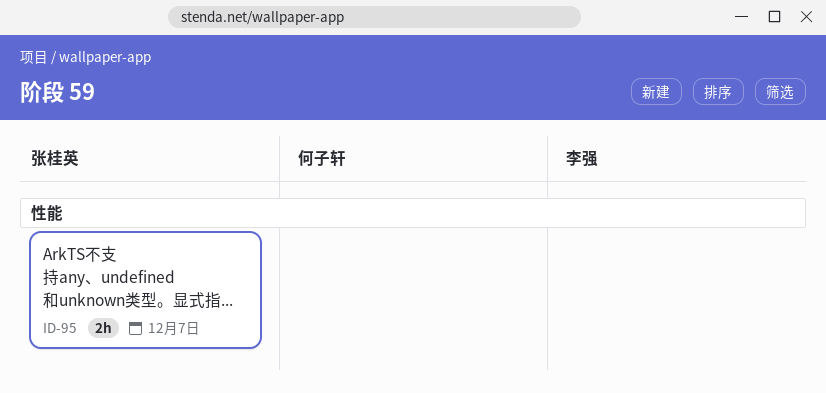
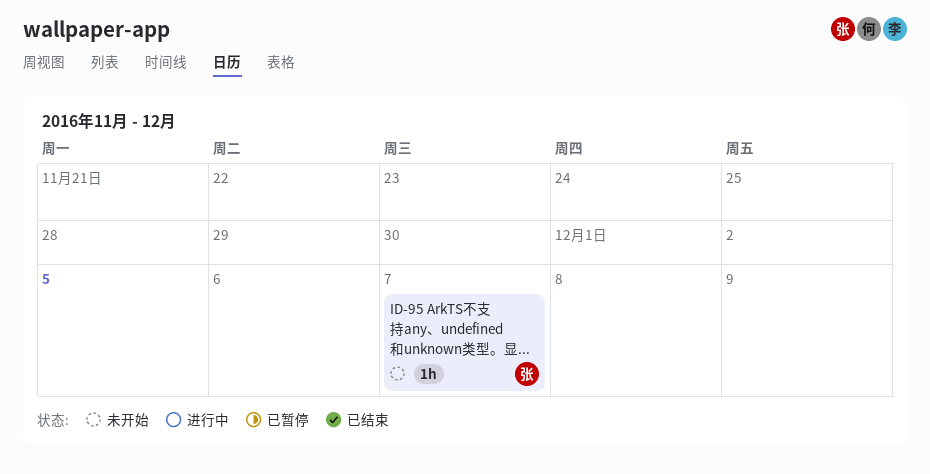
ID-95, estimate: 2h -> 1h

